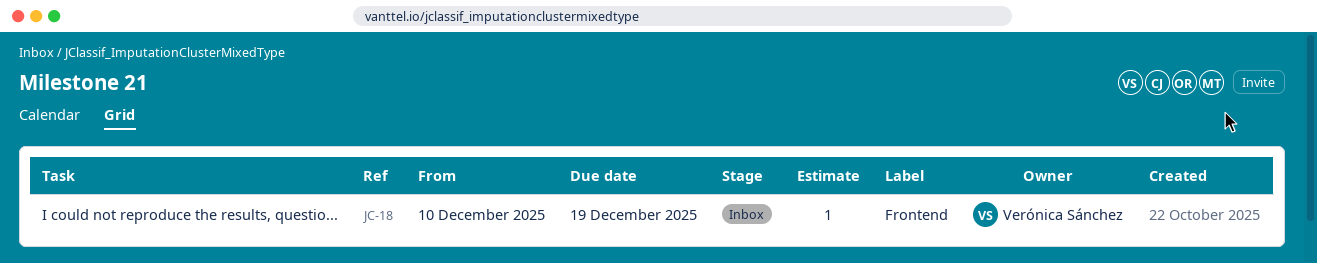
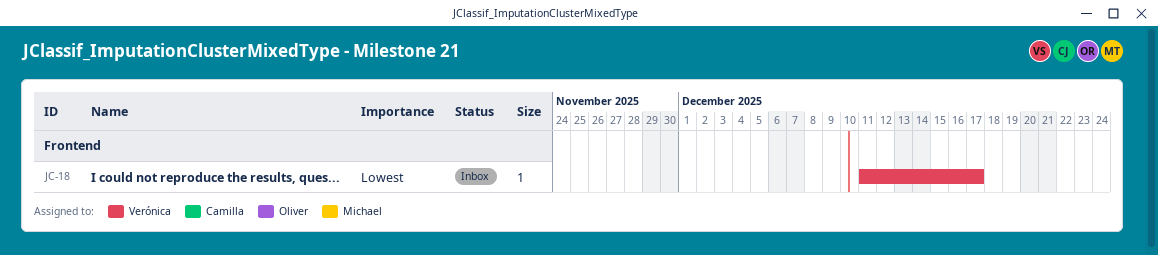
JC-18, start: Dec 10 -> Dec 11
JC-18, due: Dec 19 -> Dec 17

